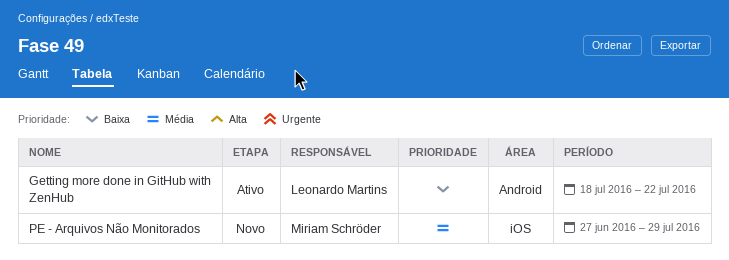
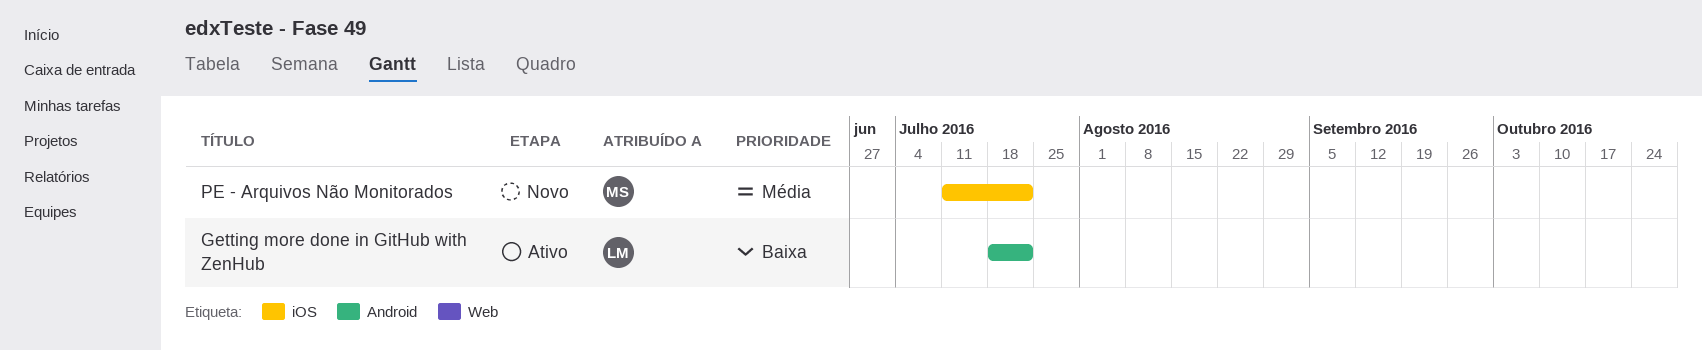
PE - Arquivos Não Monitorados, start: Jun 27 -> Jul 11
PE - Arquivos Não Monitorados, due: Jul 29 -> Jul 22

